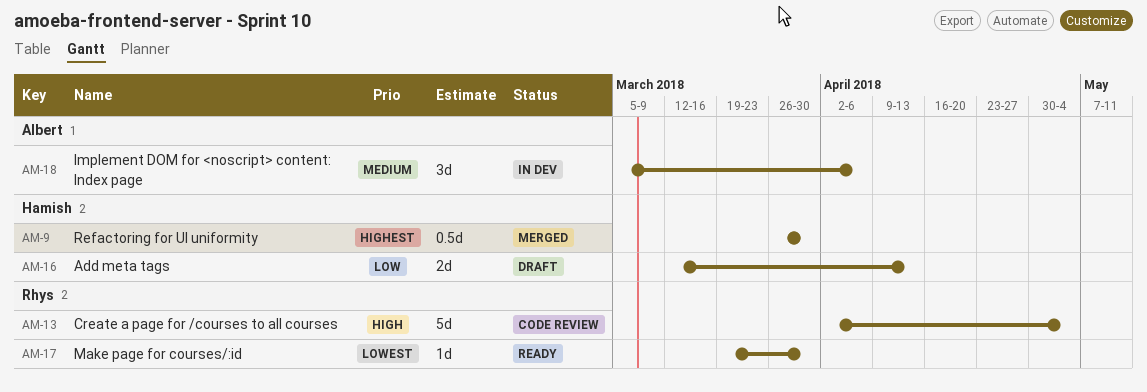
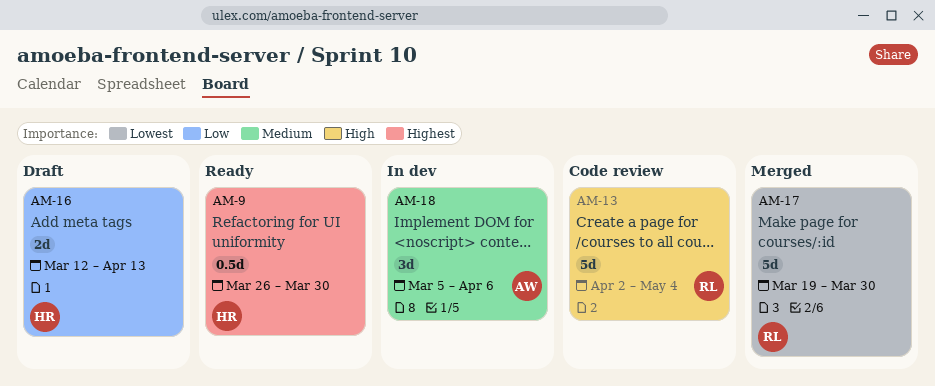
AM-9, status: Merged -> Ready
AM-17, status: Ready -> Merged
AM-17, estimate: 1d -> 5d

